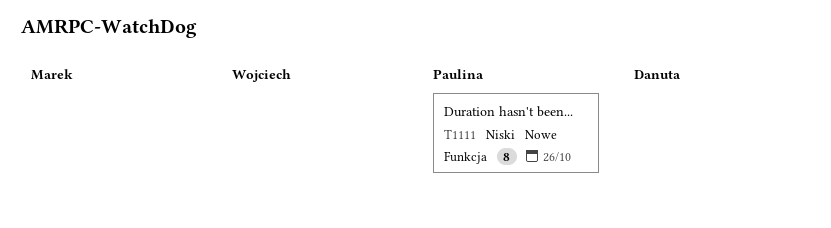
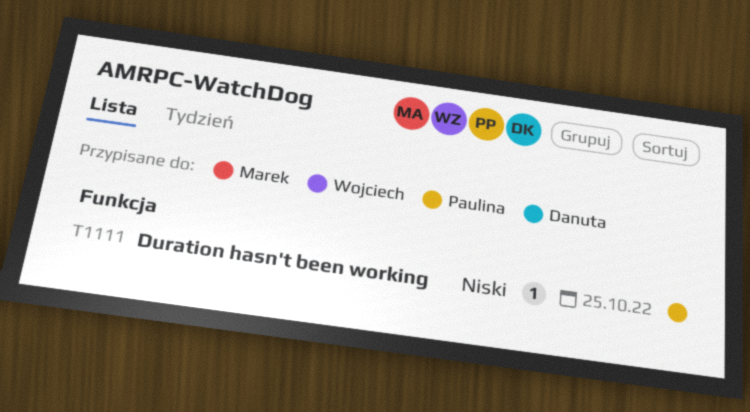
T1111, estimate: 8 -> 1
T1111, due: Oct 26 -> Oct 25

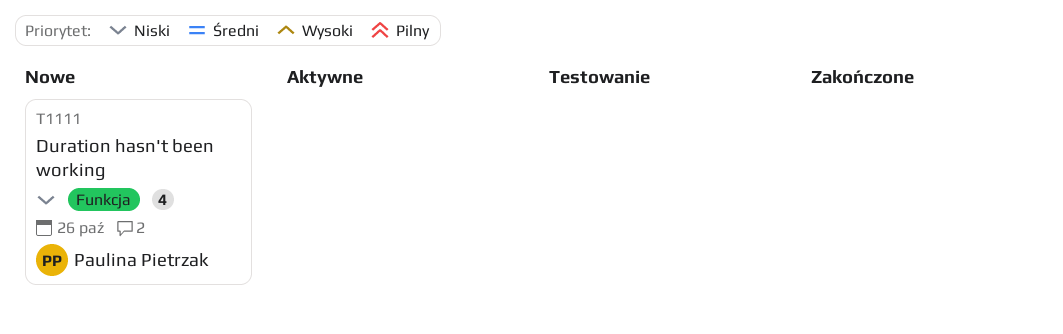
T1111, estimate: 1 -> 4
T1111, due: Oct 25 -> Oct 26

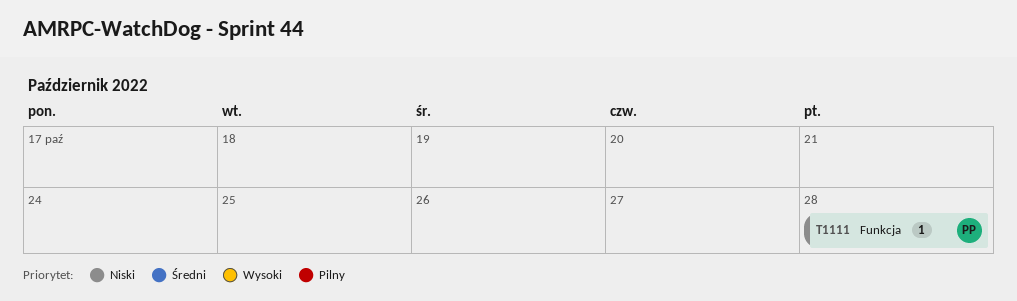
T1111, estimate: 4 -> 1
T1111, due: Oct 26 -> Oct 28

